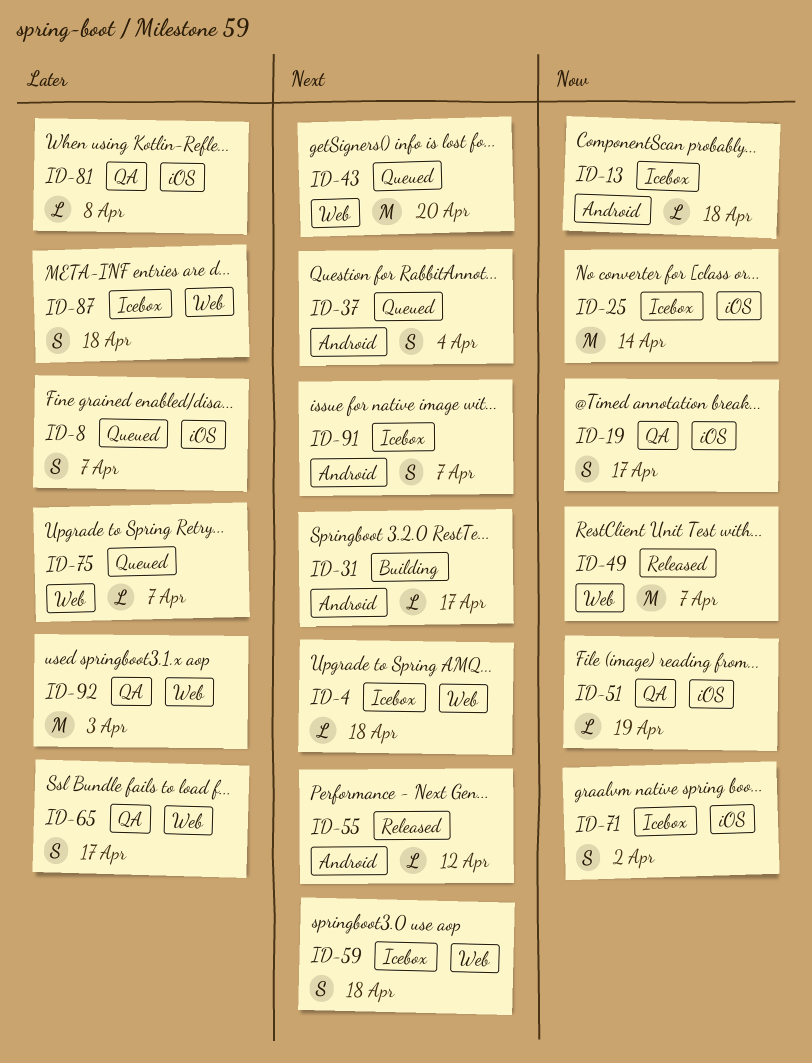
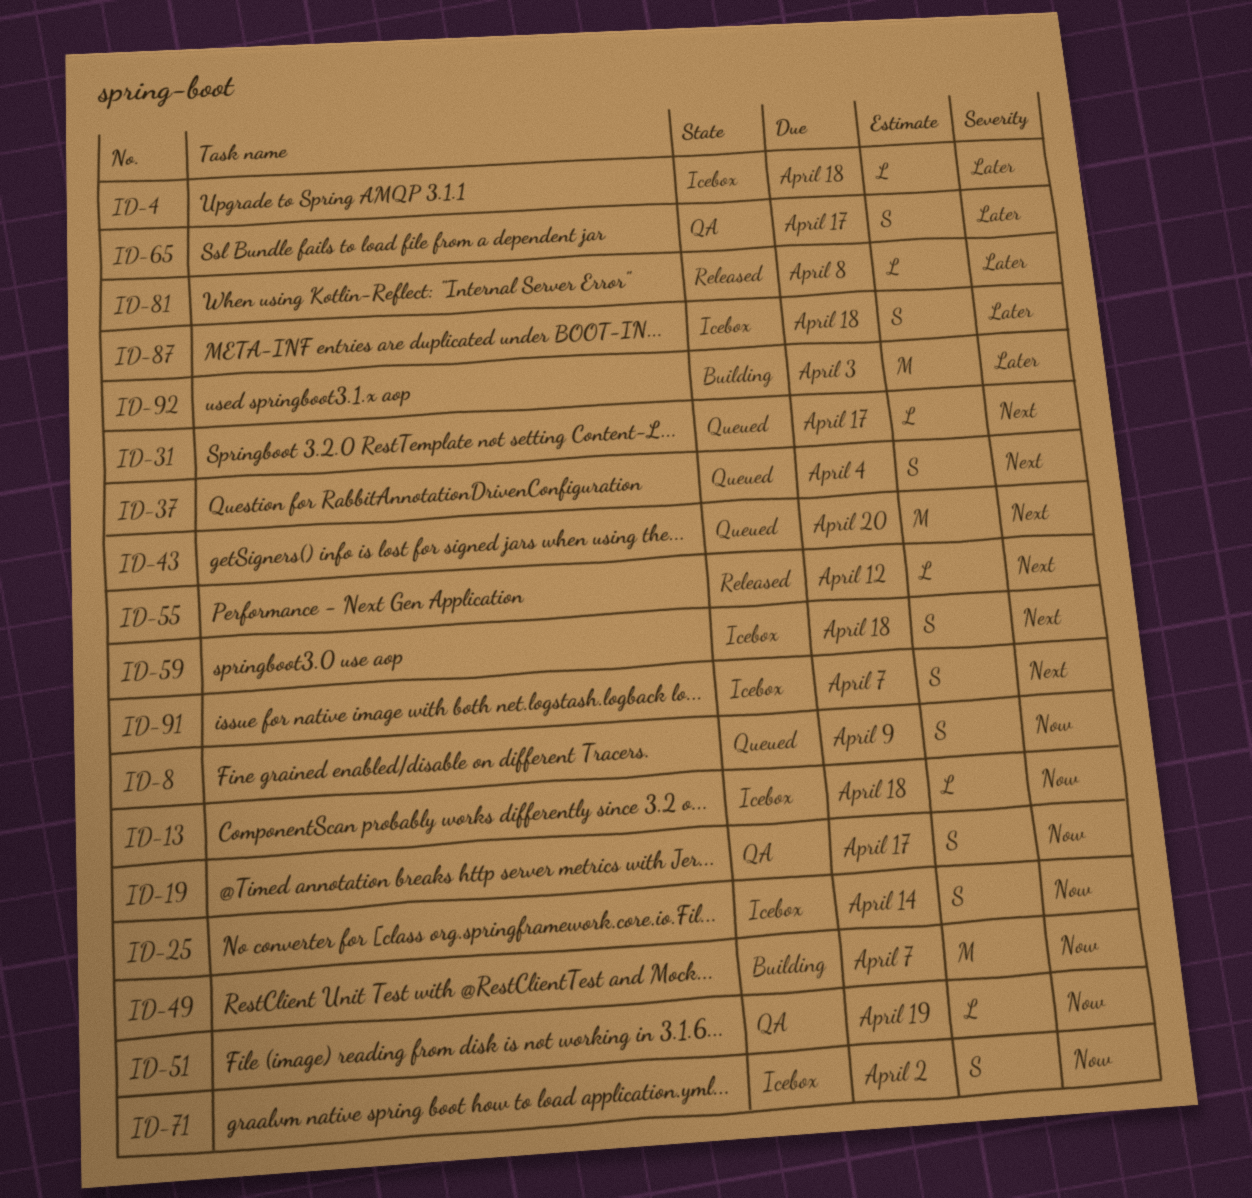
ID-4, priority: Next -> Later
ID-8, priority: Later -> Now
ID-8, due: Apr 7 -> Apr 9
ID-25, estimate: M -> S
ID-31, status: Building -> Queued
ID-49, status: Released -> Building
ID-75: present -> none
ID-81, status: QA -> Released
ID-92, status: QA -> Building

